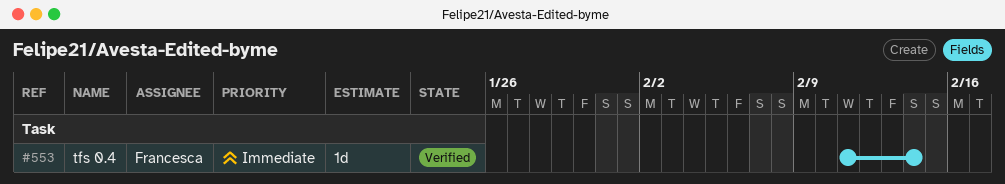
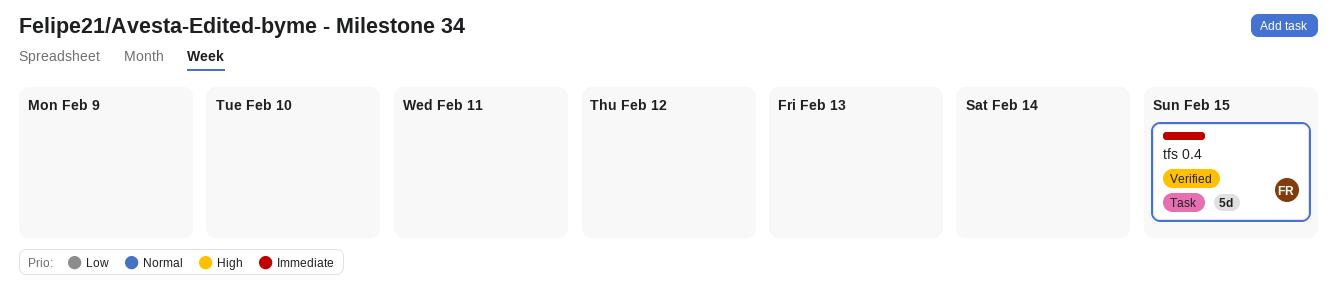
tfs 0.4, estimate: 1d -> 5d
tfs 0.4, due: Feb 14 -> Feb 15

